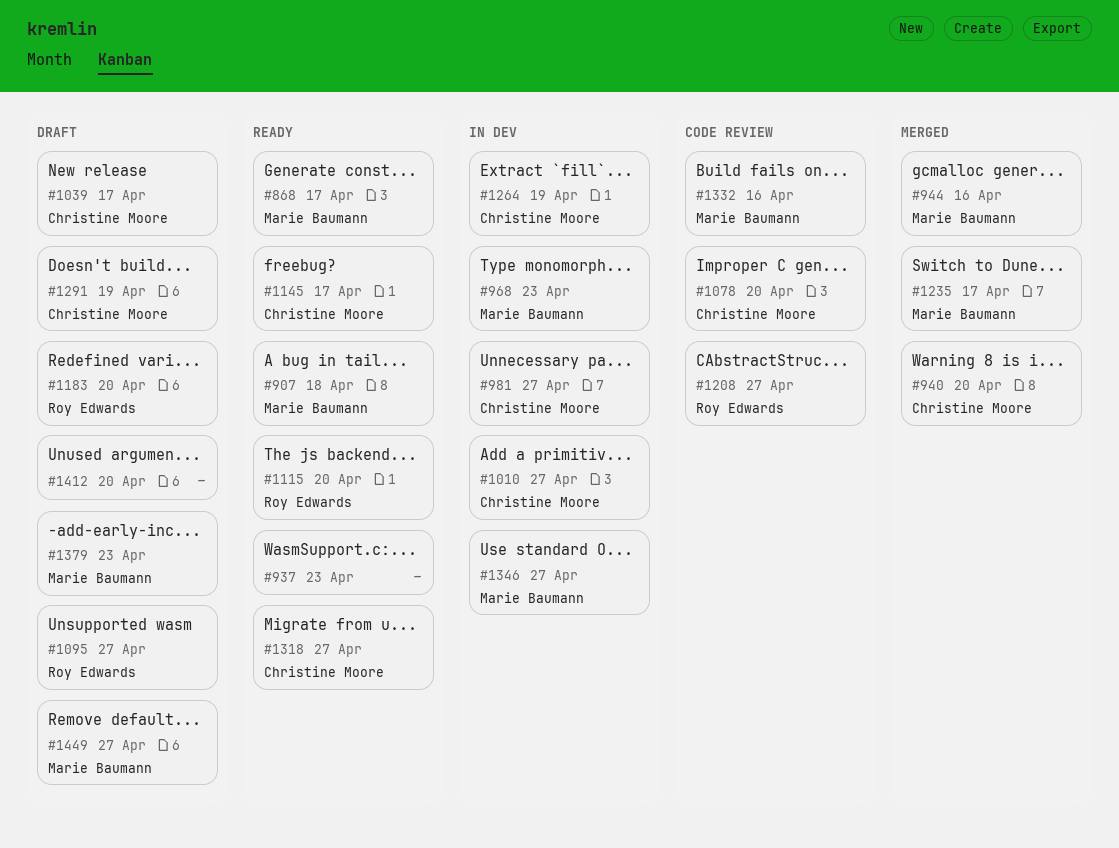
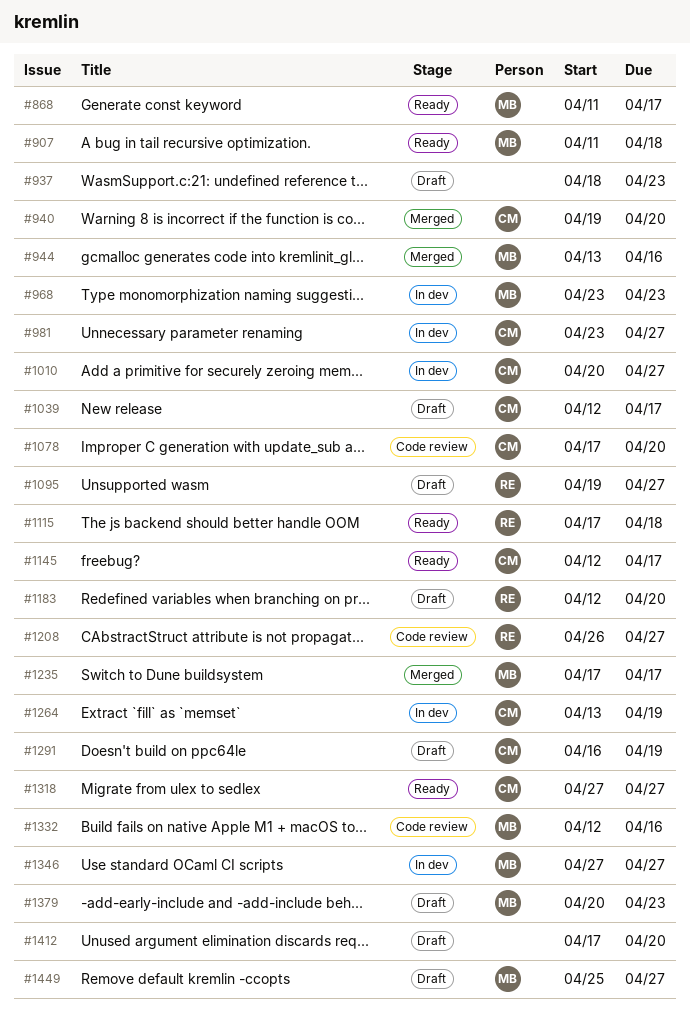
#937, status: Ready -> Draft
#1115, due: Apr 20 -> Apr 18

